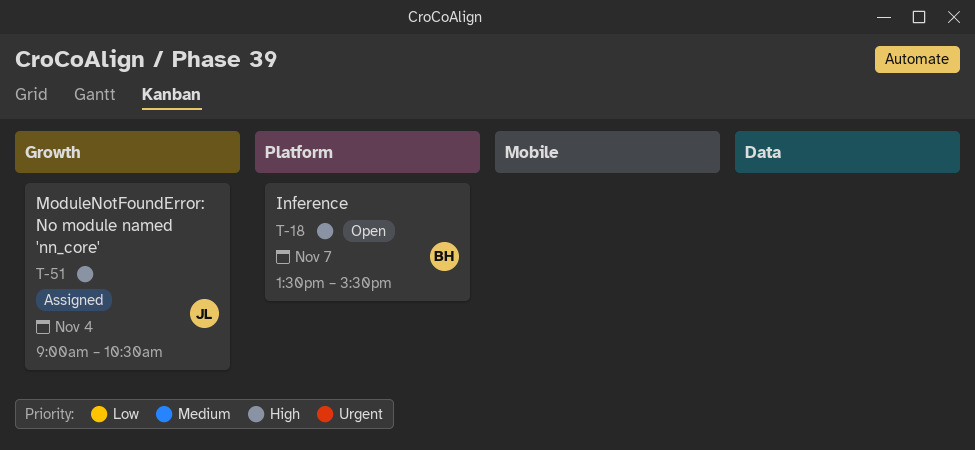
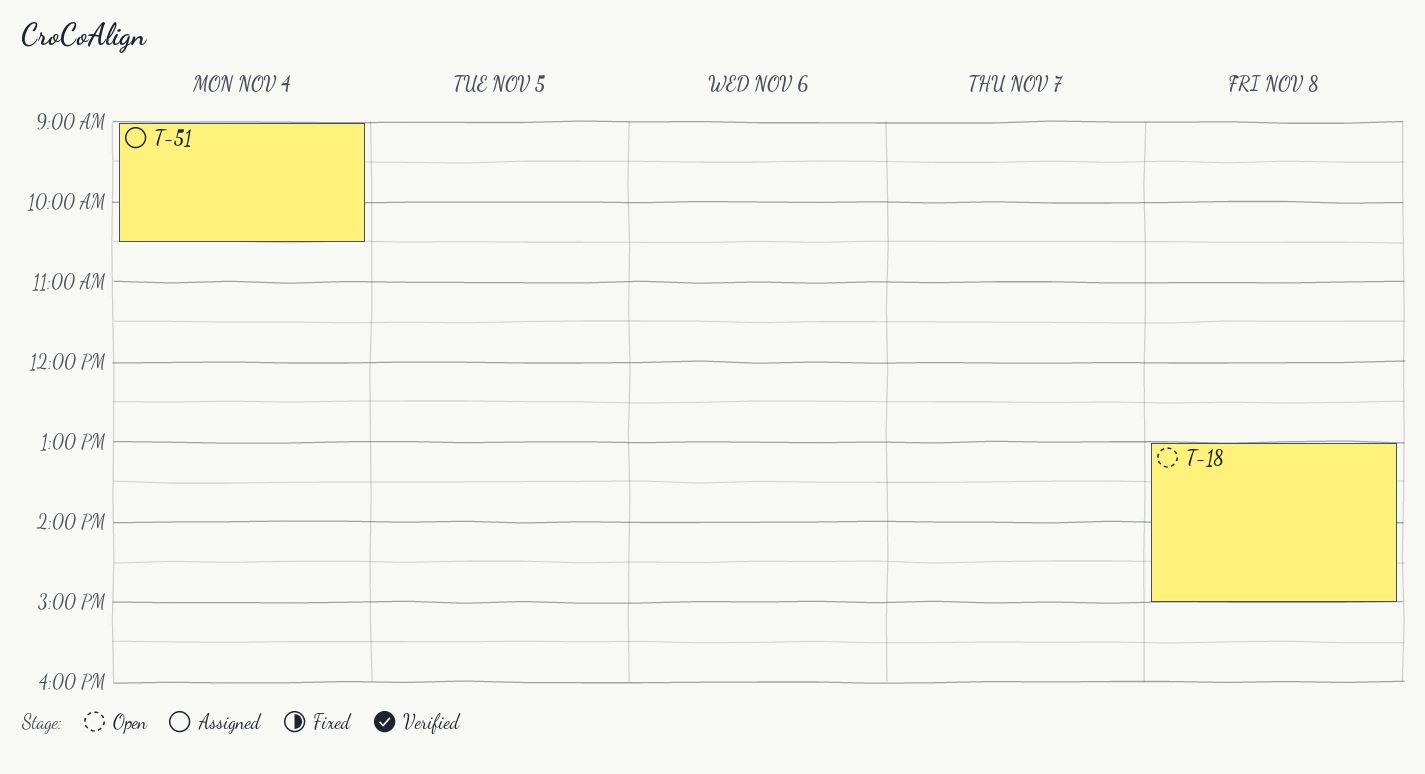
T-18, day: Nov 7 -> Nov 8
T-18, begins: 13:30 -> 13:00
T-18, ends: 15:30 -> 15:00

